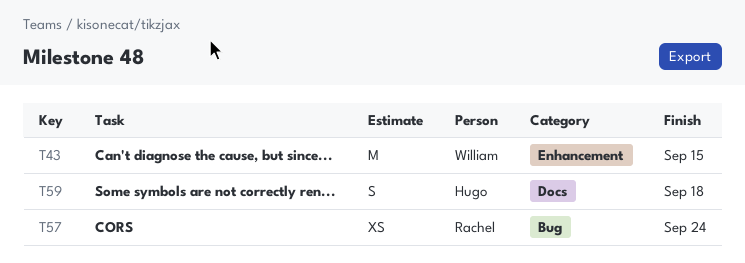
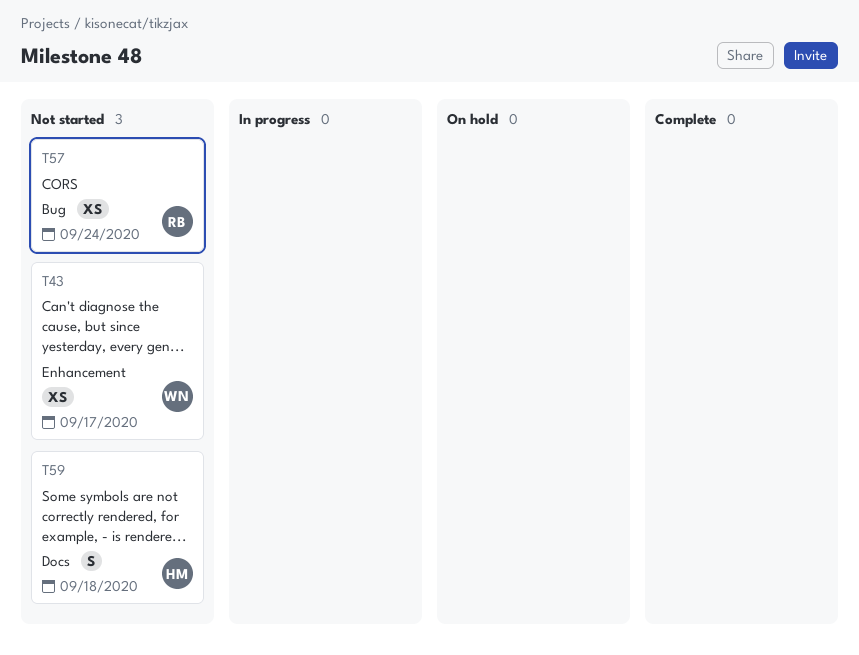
T43, estimate: M -> XS
T43, due: Sep 15 -> Sep 17

